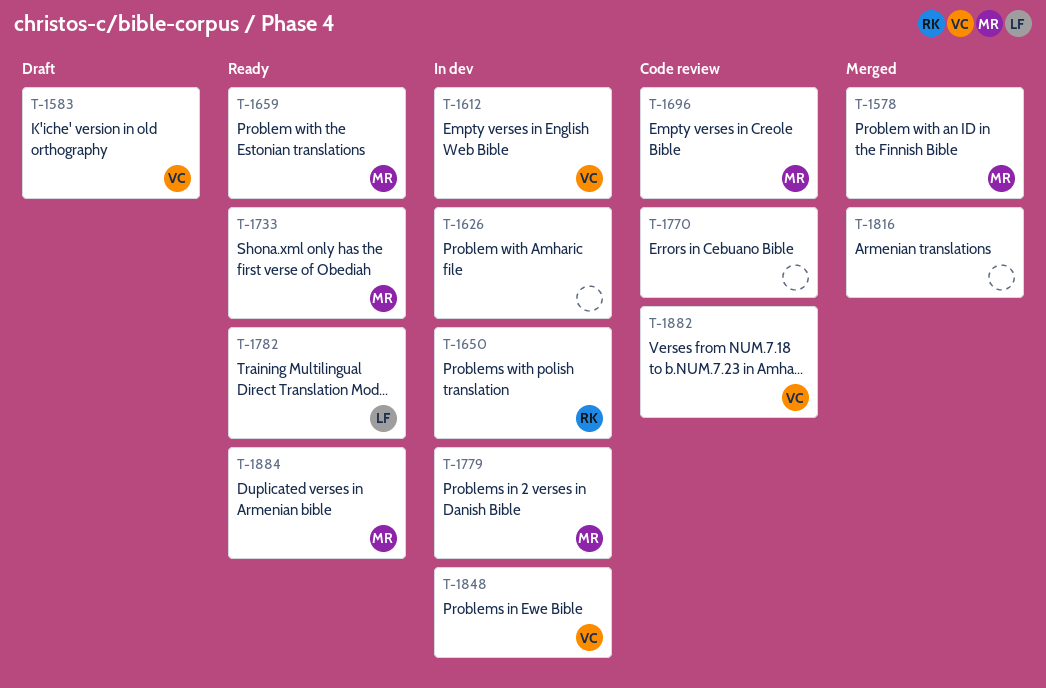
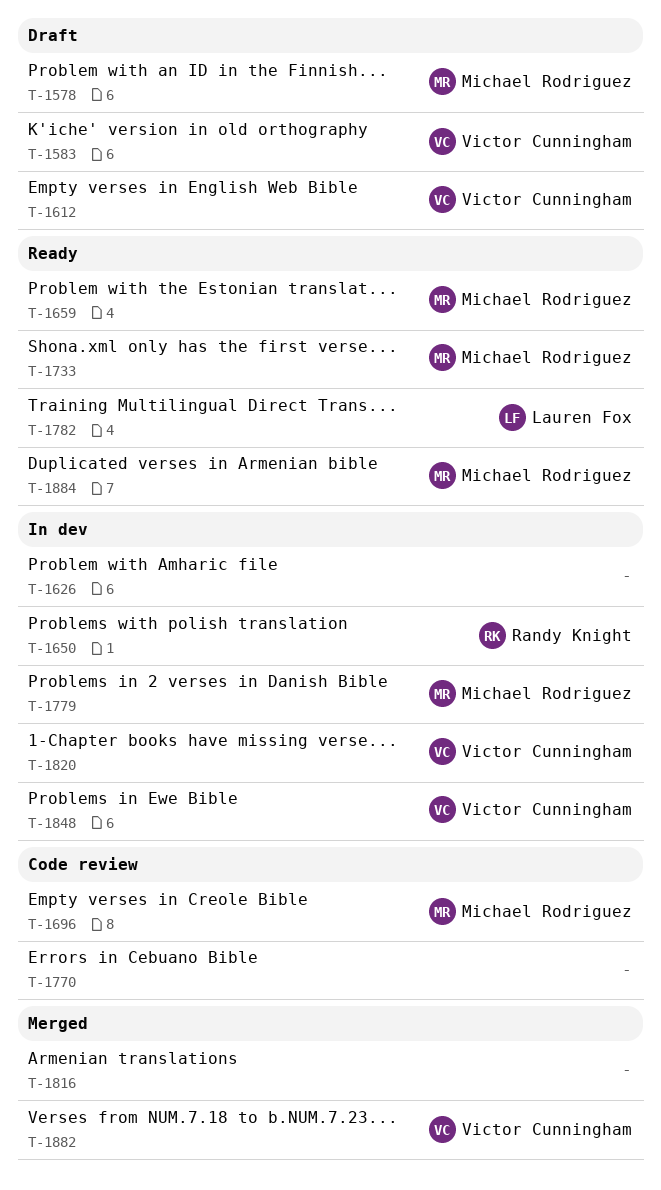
T-1578, status: Merged -> Draft
T-1612, status: In dev -> Draft
T-1820: none -> present
T-1882, status: Code review -> Merged

